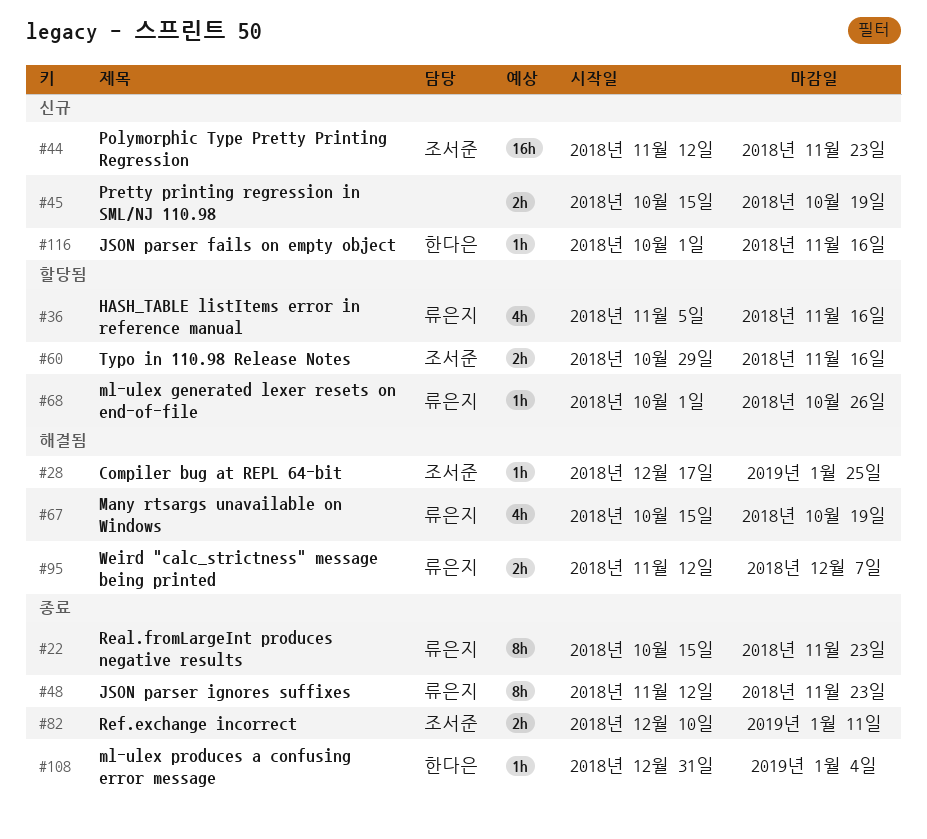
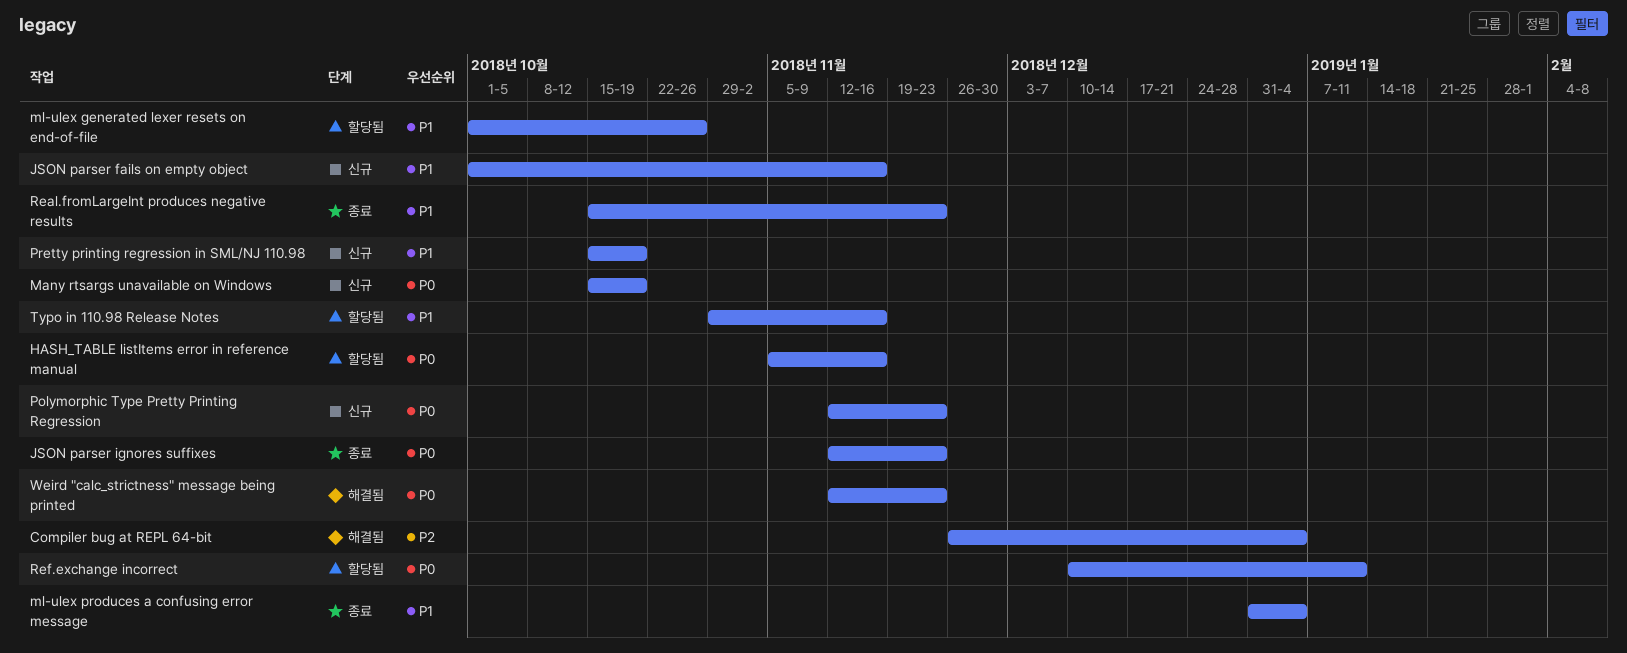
Compiler bug at REPL 64-bit, start: Dec 17 -> Nov 26
Compiler bug at REPL 64-bit, due: Jan 25 -> Jan 4
Many rtsargs unavailable on Windows, status: 해결됨 -> 신규
Ref.exchange incorrect, status: 종료 -> 할당됨
Weird "calc_strictness" message being printed, due: Dec 7 -> Nov 23

